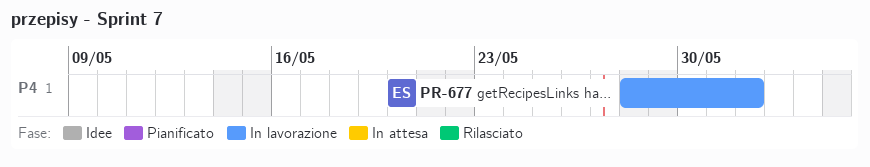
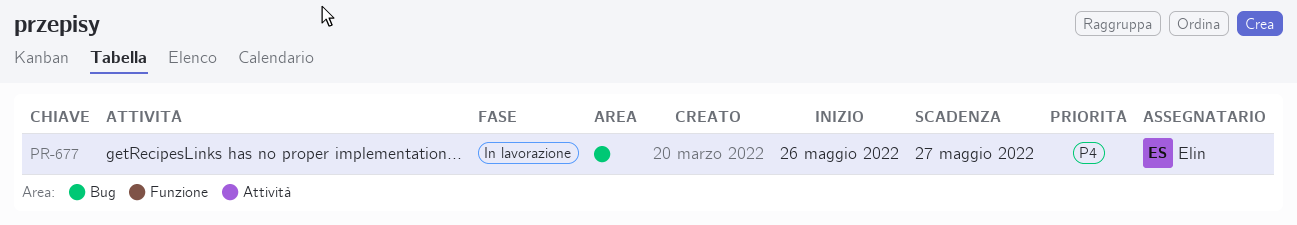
PR-677, start: May 28 -> May 26
PR-677, due: Jun 1 -> May 27

